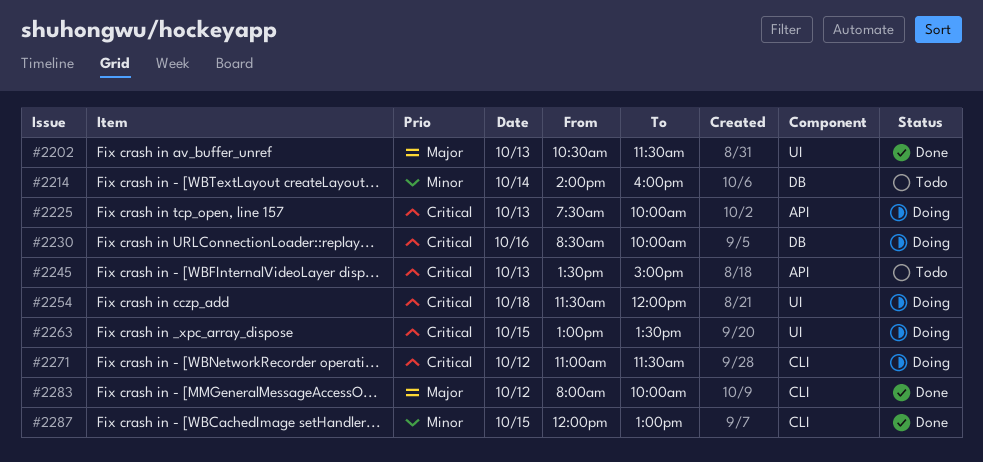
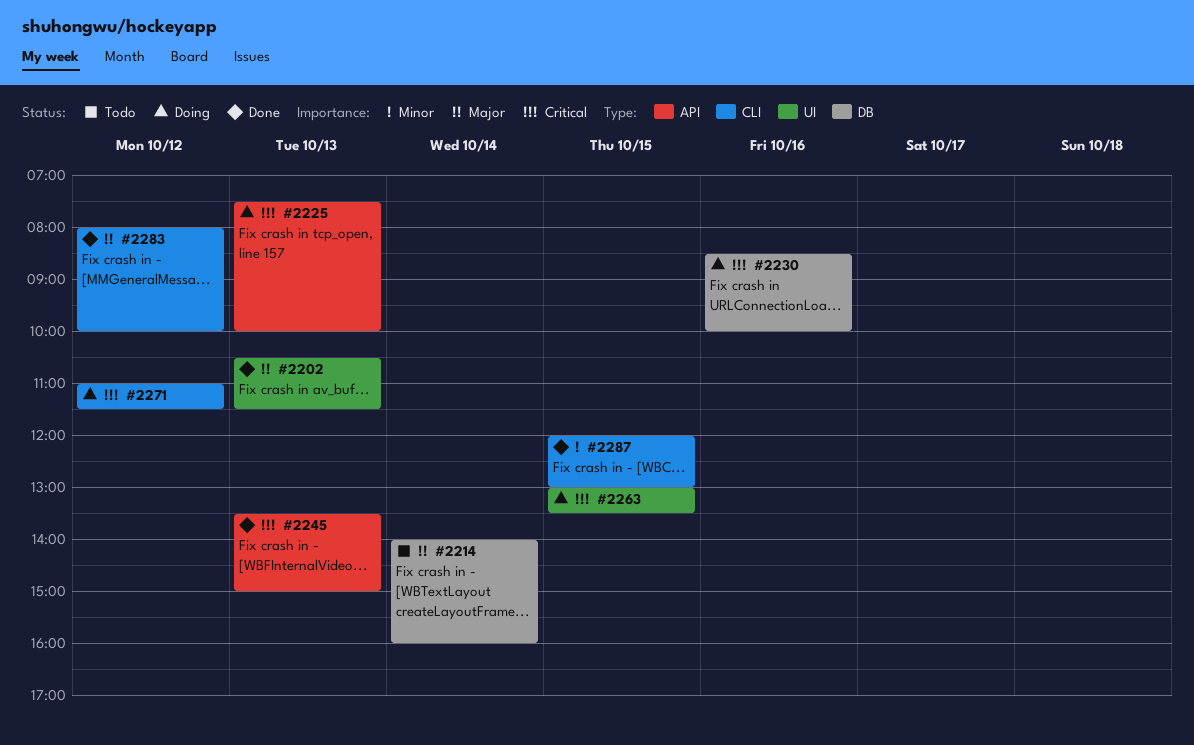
#2214, priority: Minor -> Major
#2245, status: Todo -> Done
#2254: present -> none

